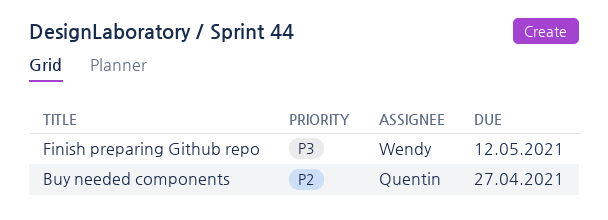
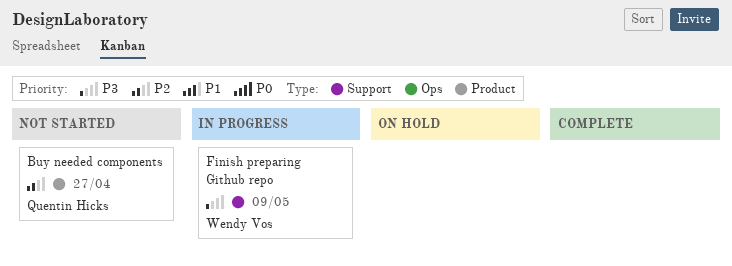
Finish preparing Github repo, due: May 12 -> May 9

